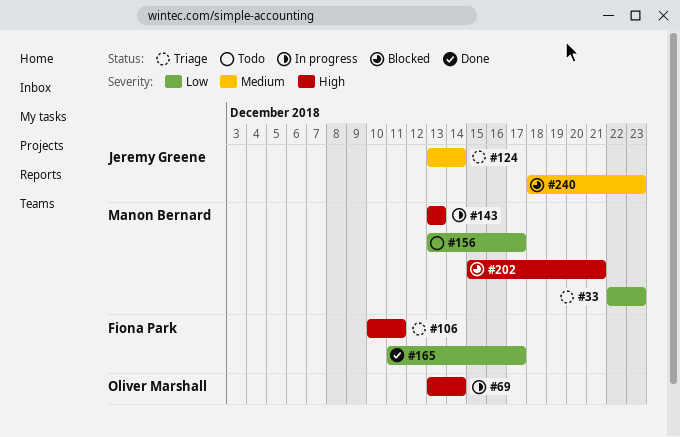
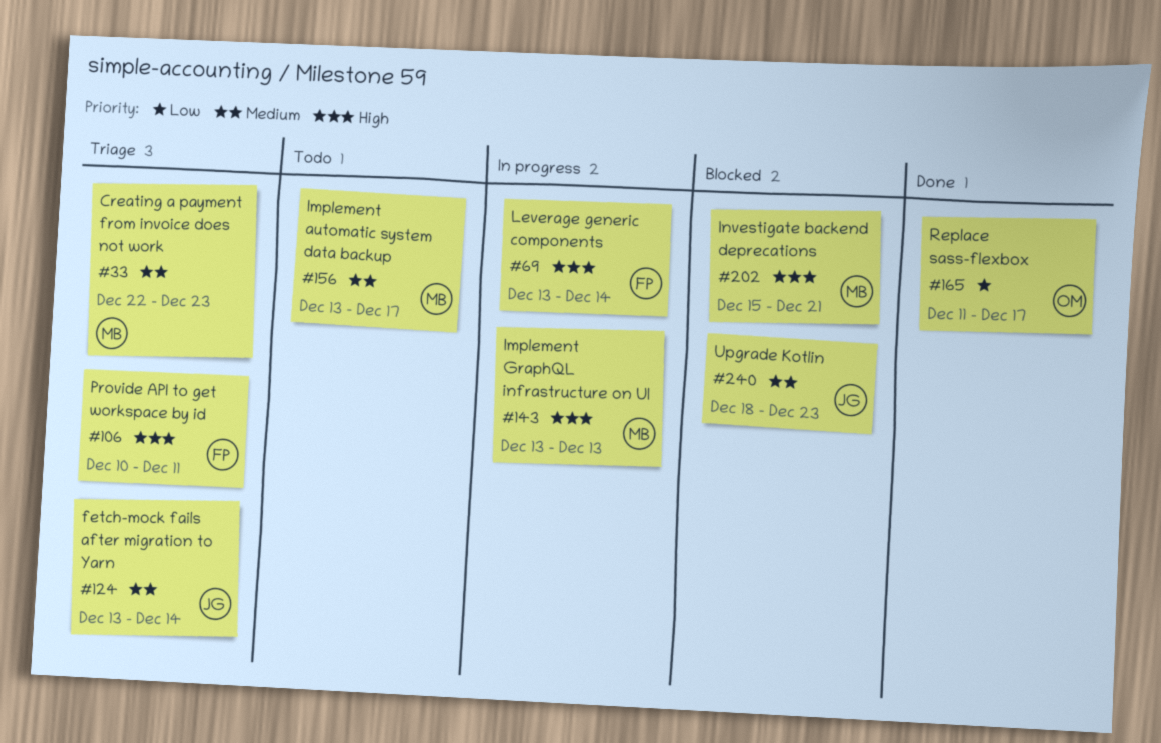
#33, priority: Low -> Medium
#69, owner: Oliver Marshall -> Fiona Park
#156, priority: Low -> Medium
#165, owner: Fiona Park -> Oliver Marshall

